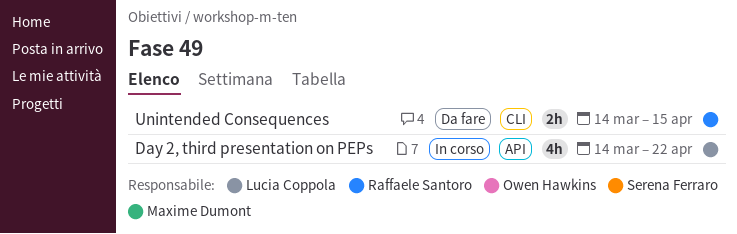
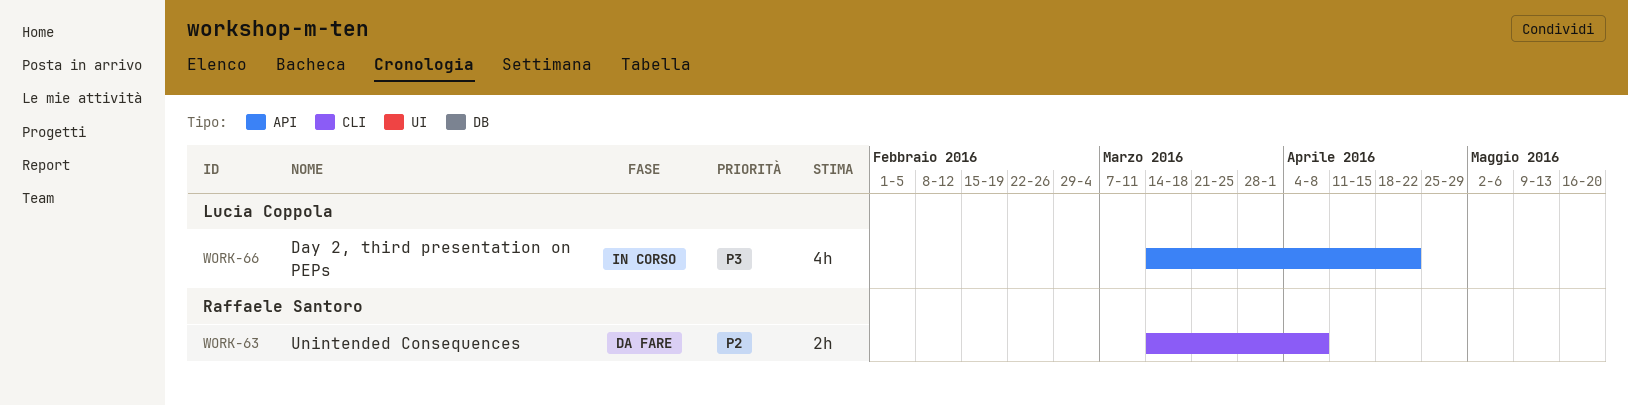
Unintended Consequences, due: Apr 15 -> Apr 8

